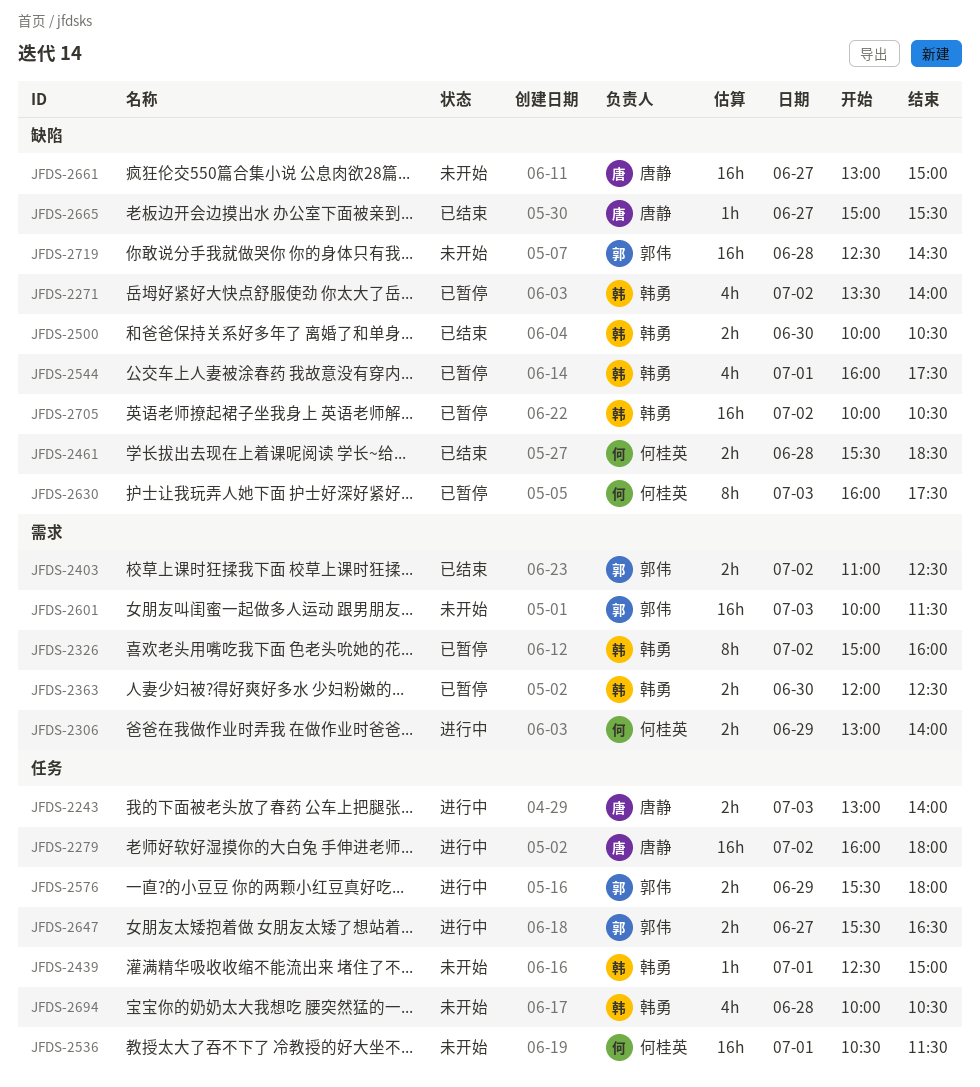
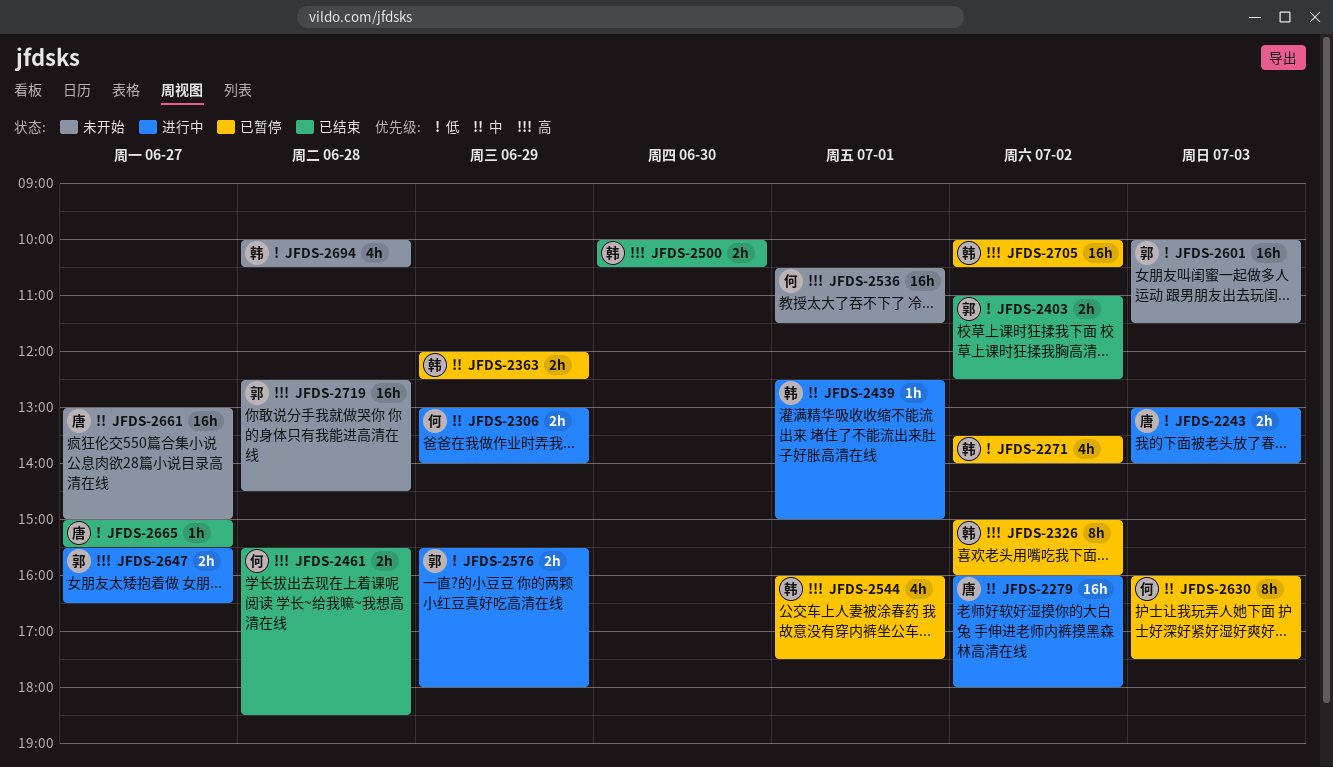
JFDS-2363, day: Jun 30 -> Jun 29
JFDS-2439, status: 未开始 -> 进行中

